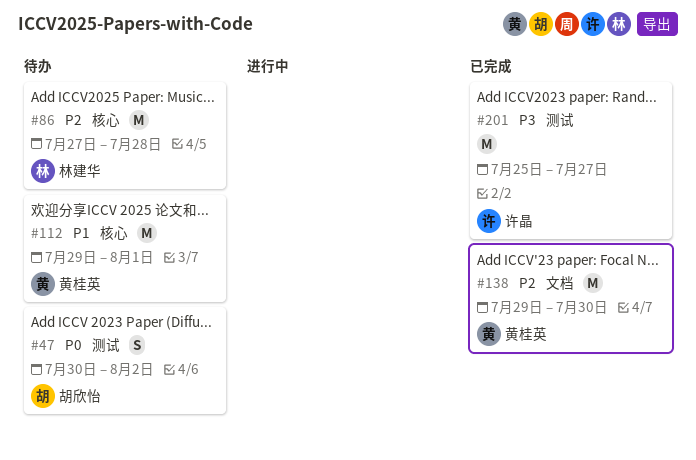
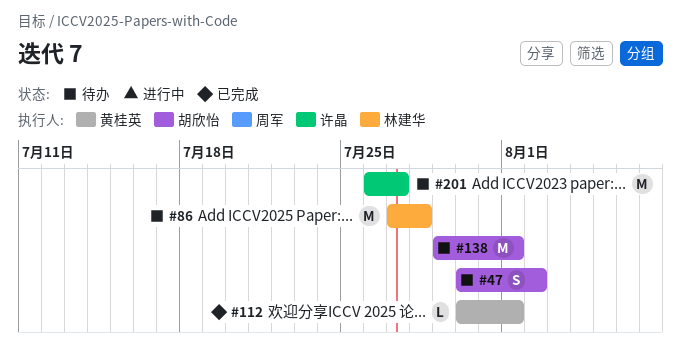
#112, status: 待办 -> 已完成
#112, estimate: M -> L
#112, start: Jul 29 -> Jul 30
#138, status: 已完成 -> 待办
#138, owner: 黄桂英 -> 胡欣怡
#138, due: Jul 30 -> Aug 1
#201, status: 已完成 -> 待办
#201, start: Jul 25 -> Jul 26

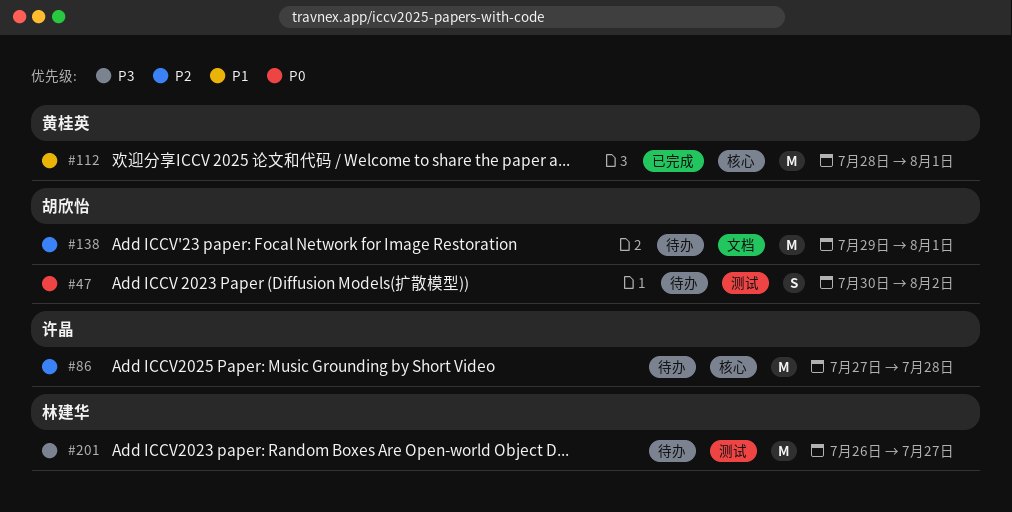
#86, owner: 林建华 -> 许晶
#112, estimate: L -> M
#112, start: Jul 30 -> Jul 28
#201, owner: 许晶 -> 林建华

